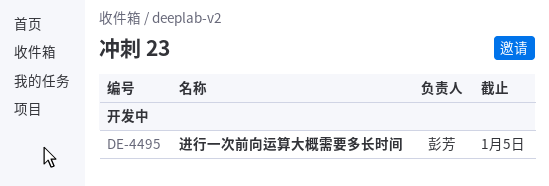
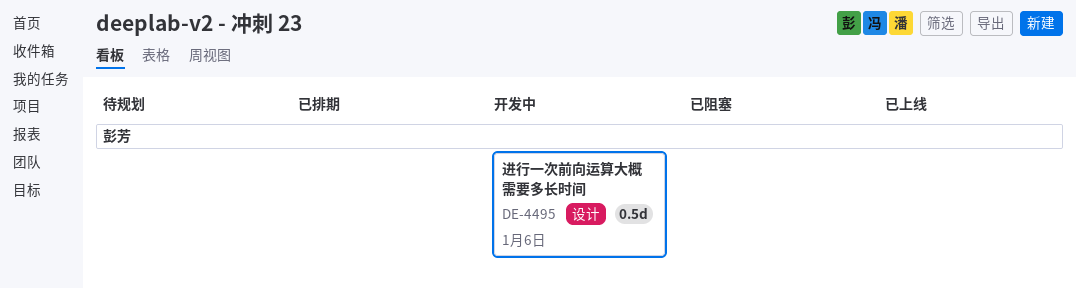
DE-4495, due: Jan 5 -> Jan 6

